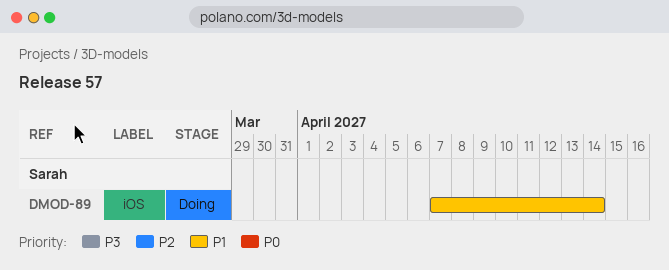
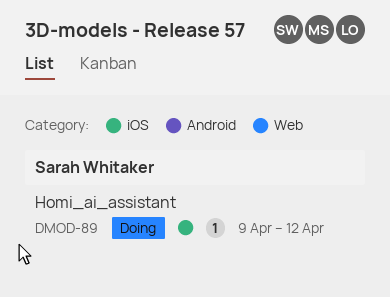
DMOD-89, start: Apr 7 -> Apr 9
DMOD-89, due: Apr 14 -> Apr 12

